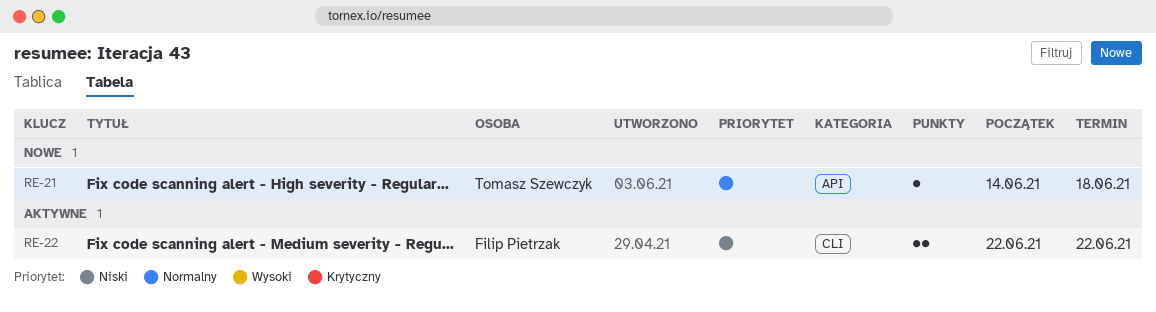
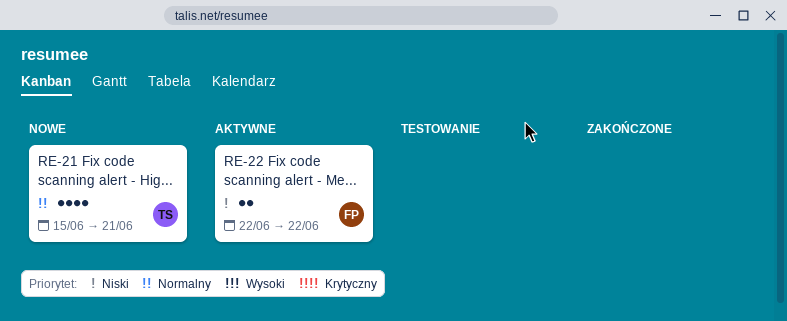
RE-21, estimate: 1 -> 4
RE-21, start: Jun 14 -> Jun 15
RE-21, due: Jun 18 -> Jun 21

